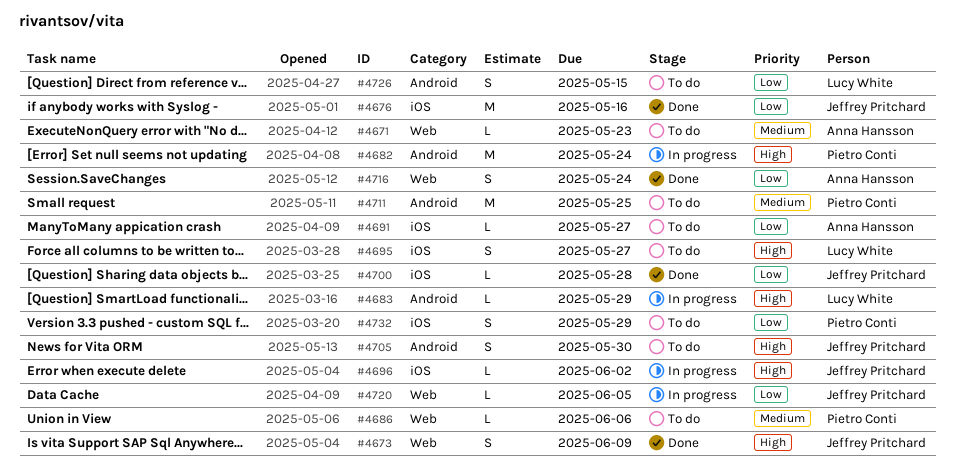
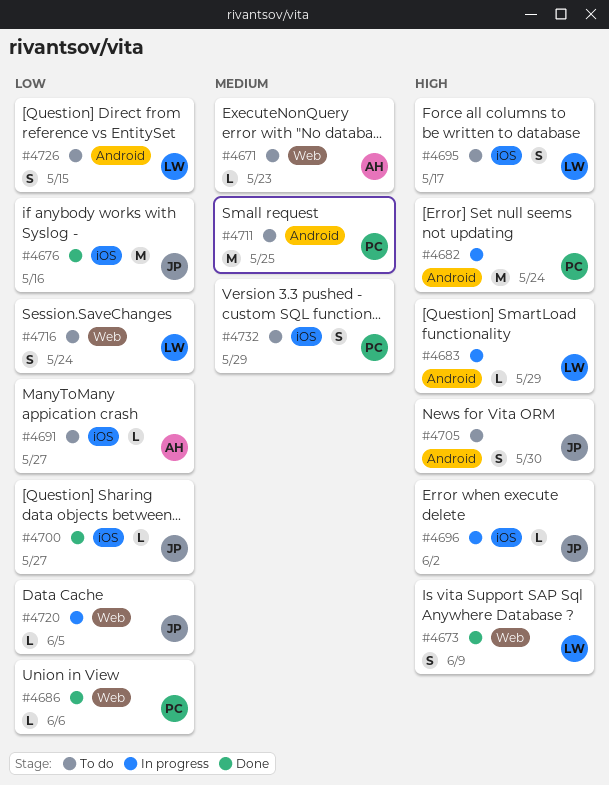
#4673, owner: Jeffrey Pritchard -> Lucy White
#4686, status: To do -> Done
#4686, priority: Medium -> Low
#4695, due: May 27 -> May 17
#4700, due: May 28 -> May 27
#4716, status: Done -> To do
#4716, owner: Anna Hansson -> Lucy White
#4732, priority: Low -> Medium

